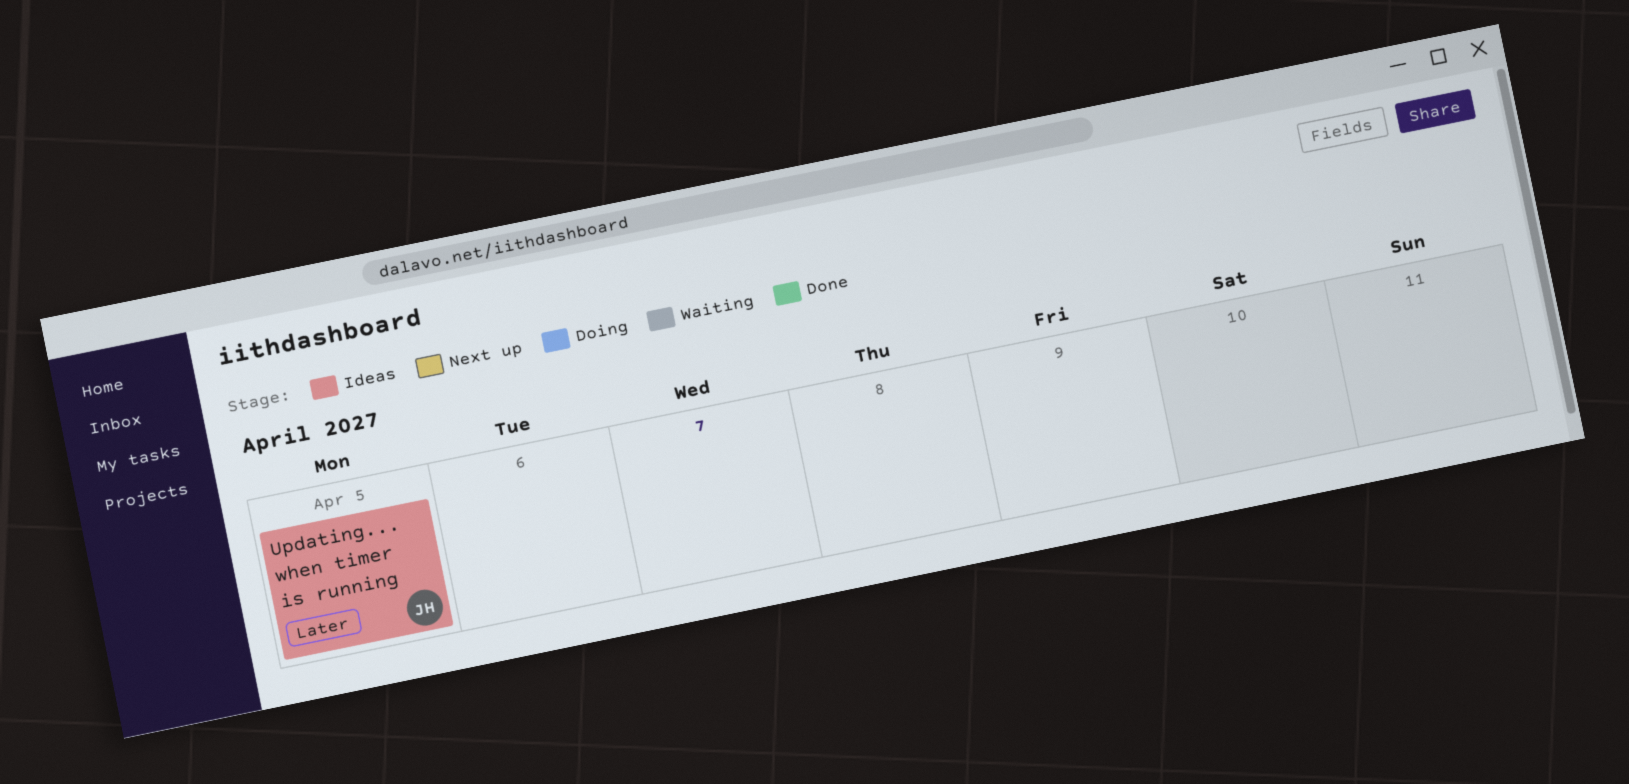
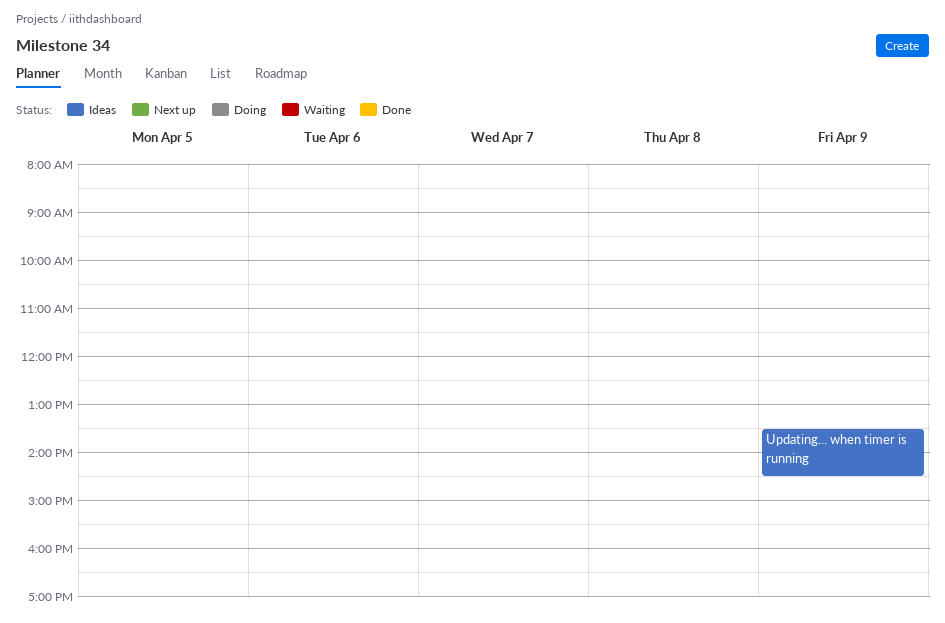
Updating... when timer is running, day: Apr 5 -> Apr 9

